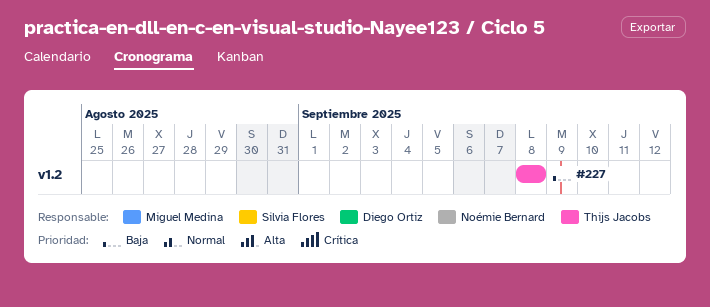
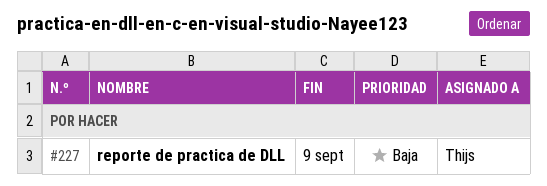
#227, due: Sep 8 -> Sep 9

